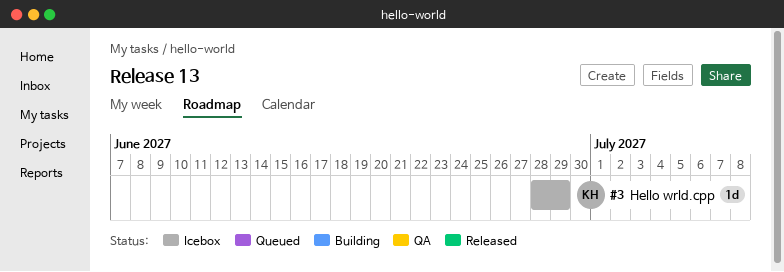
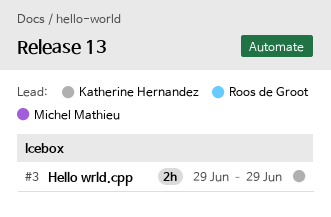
#3, estimate: 1d -> 2h
#3, start: Jun 28 -> Jun 29

